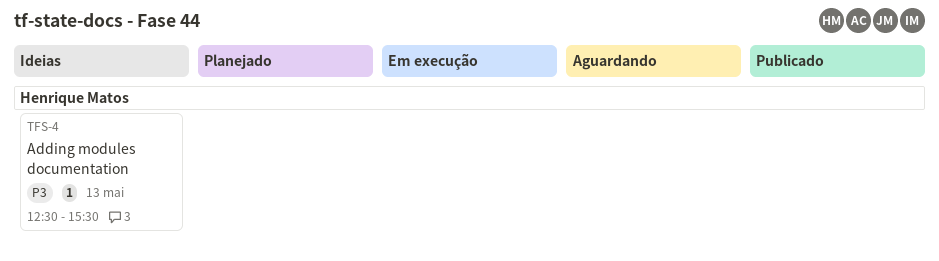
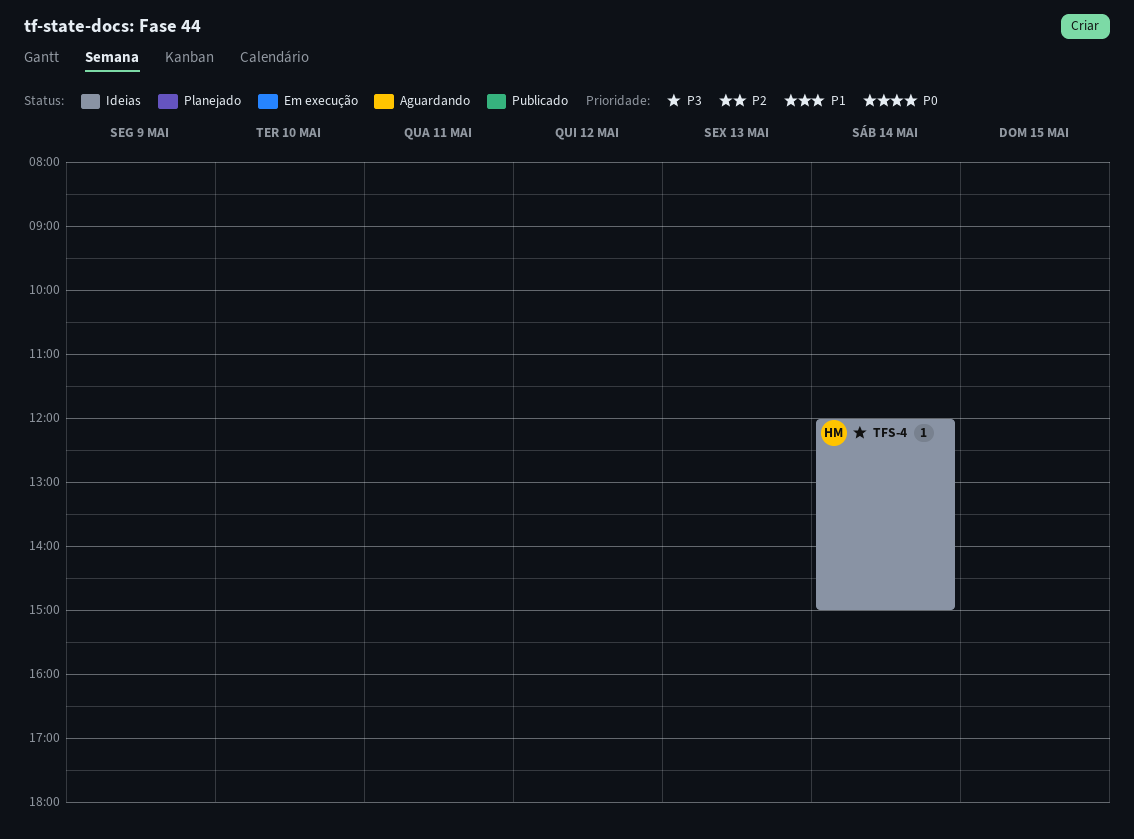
TFS-4, day: May 13 -> May 14
TFS-4, begins: 12:30 -> 12:00
TFS-4, ends: 15:30 -> 15:00

